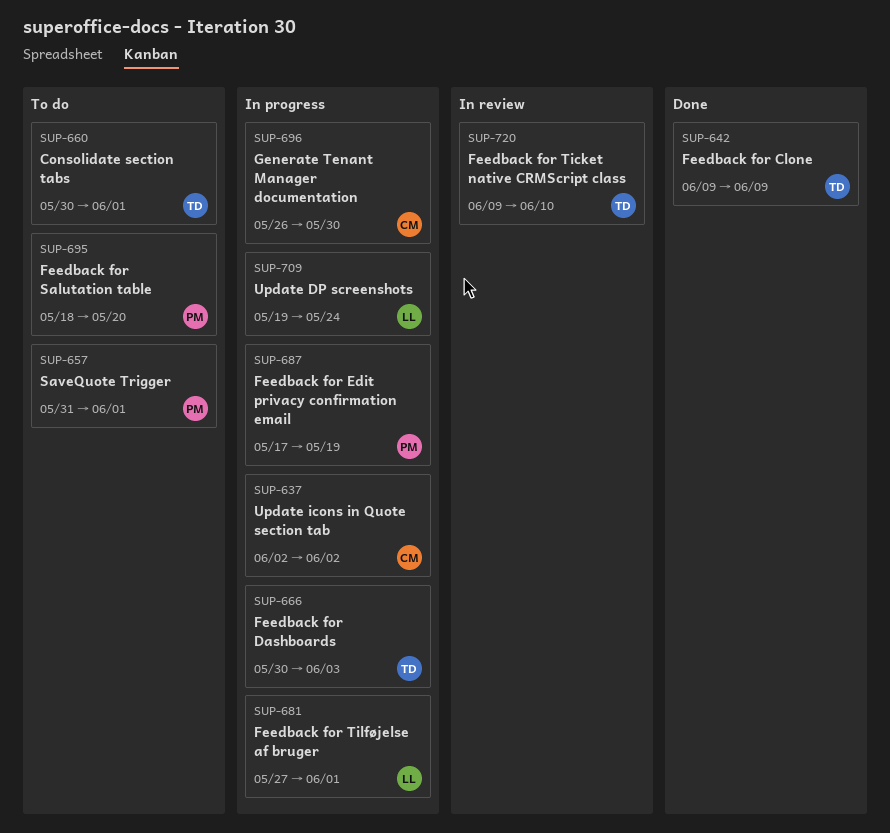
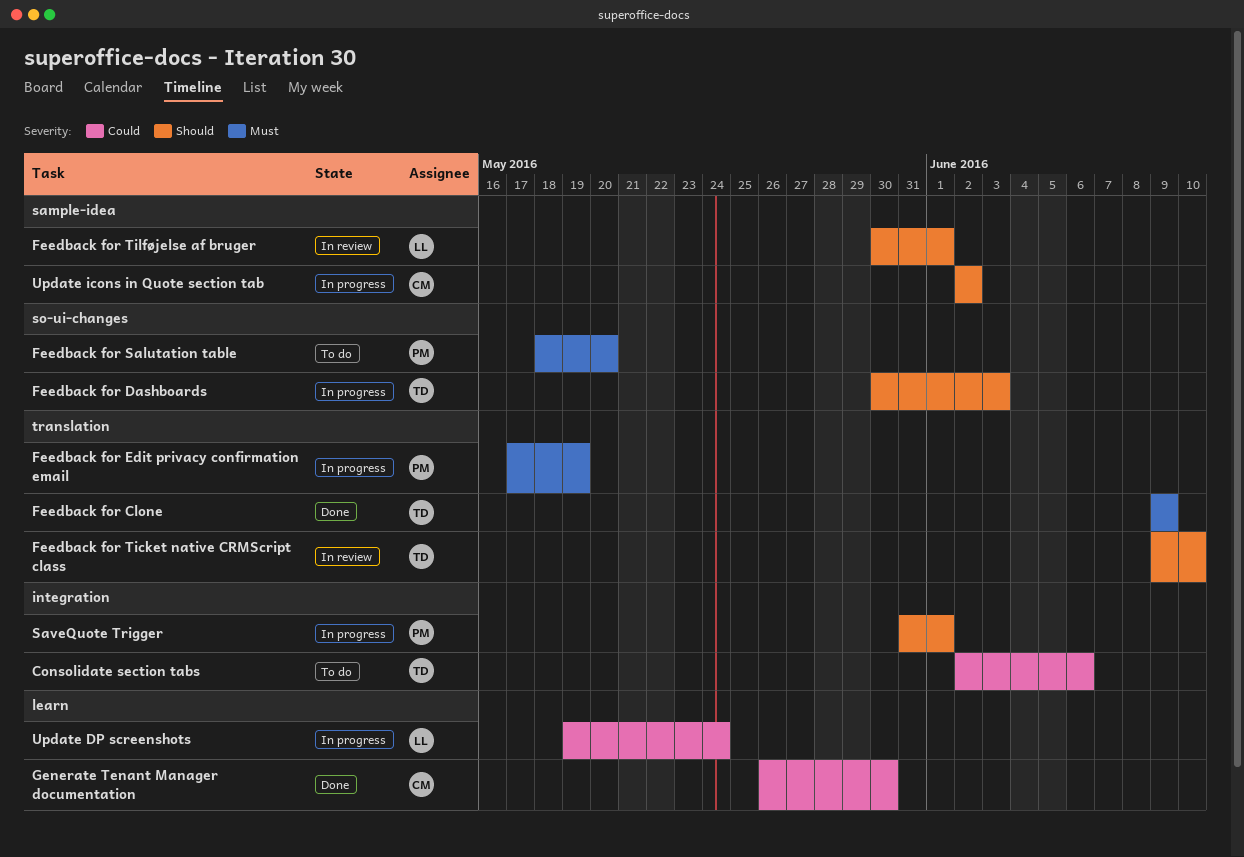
Consolidate section tabs, start: May 30 -> Jun 2
Consolidate section tabs, due: Jun 1 -> Jun 6
Feedback for Tilføjelse af bruger, status: In progress -> In review
Feedback for Tilføjelse af bruger, start: May 27 -> May 30
Generate Tenant Manager documentation, status: In progress -> Done
SaveQuote Trigger, status: To do -> In progress

